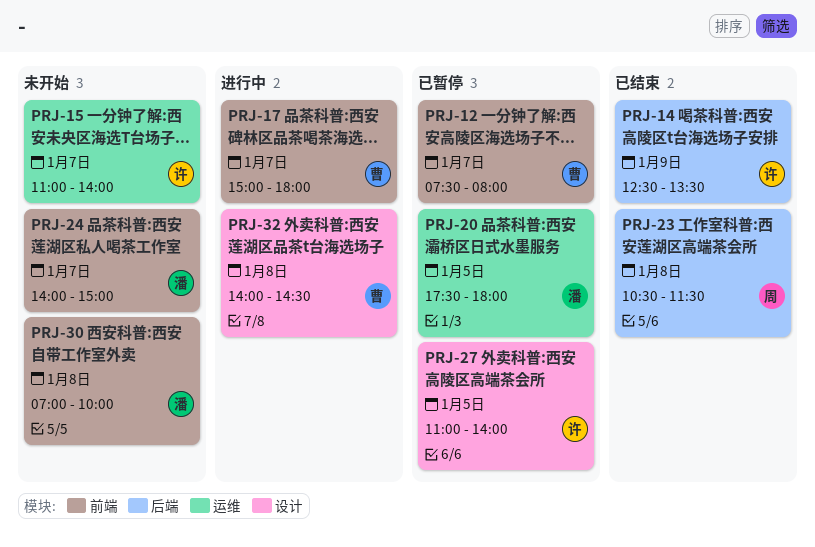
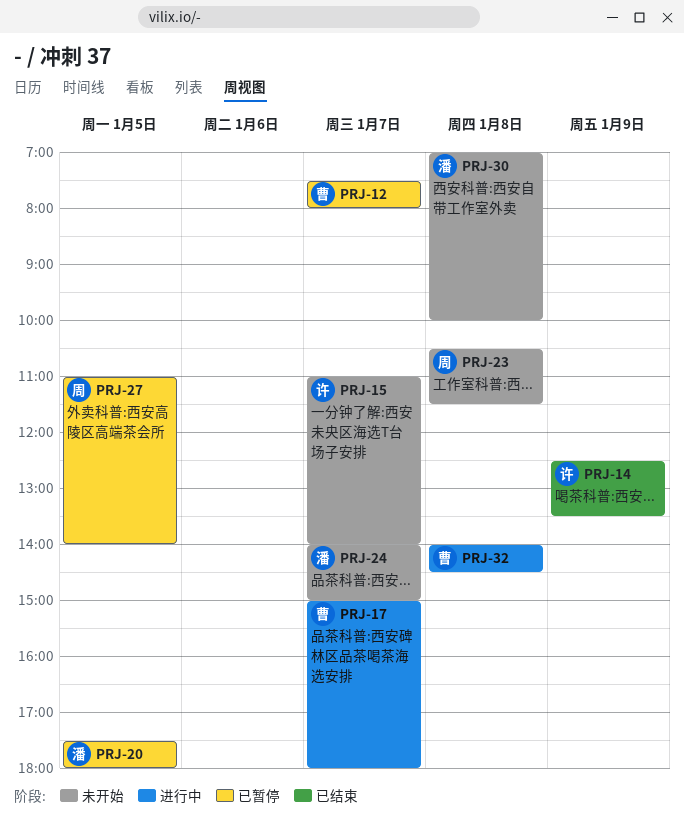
PRJ-23, status: 已结束 -> 未开始
PRJ-27, owner: 许 -> 周

